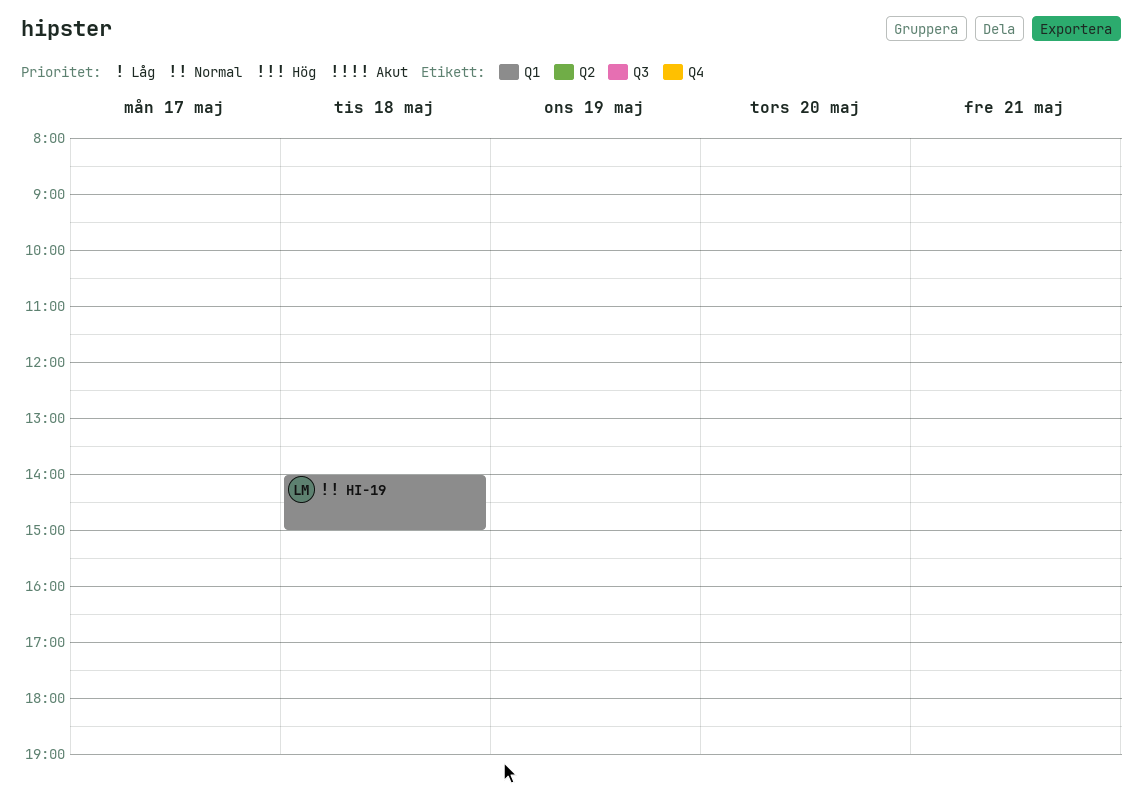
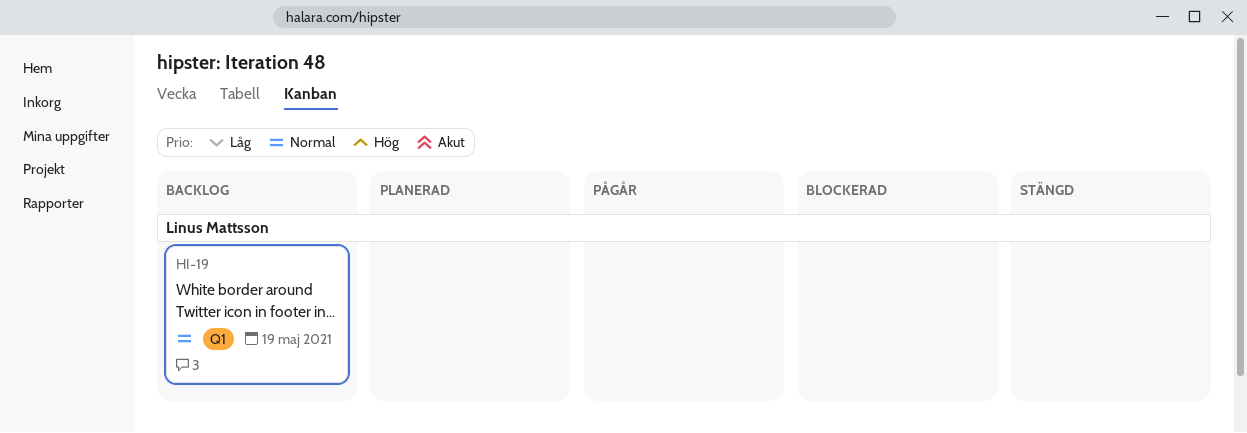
HI-19, day: May 18 -> May 19

